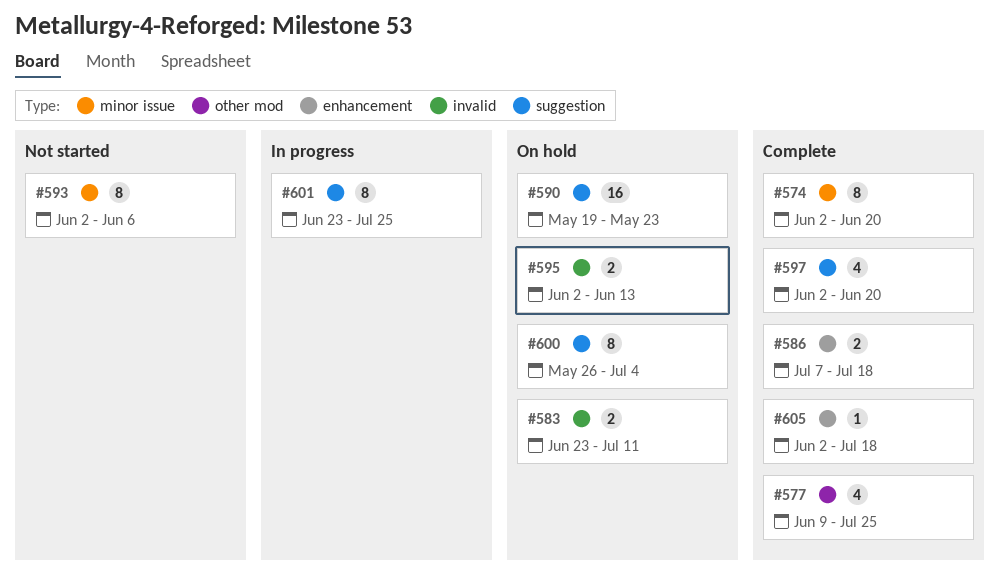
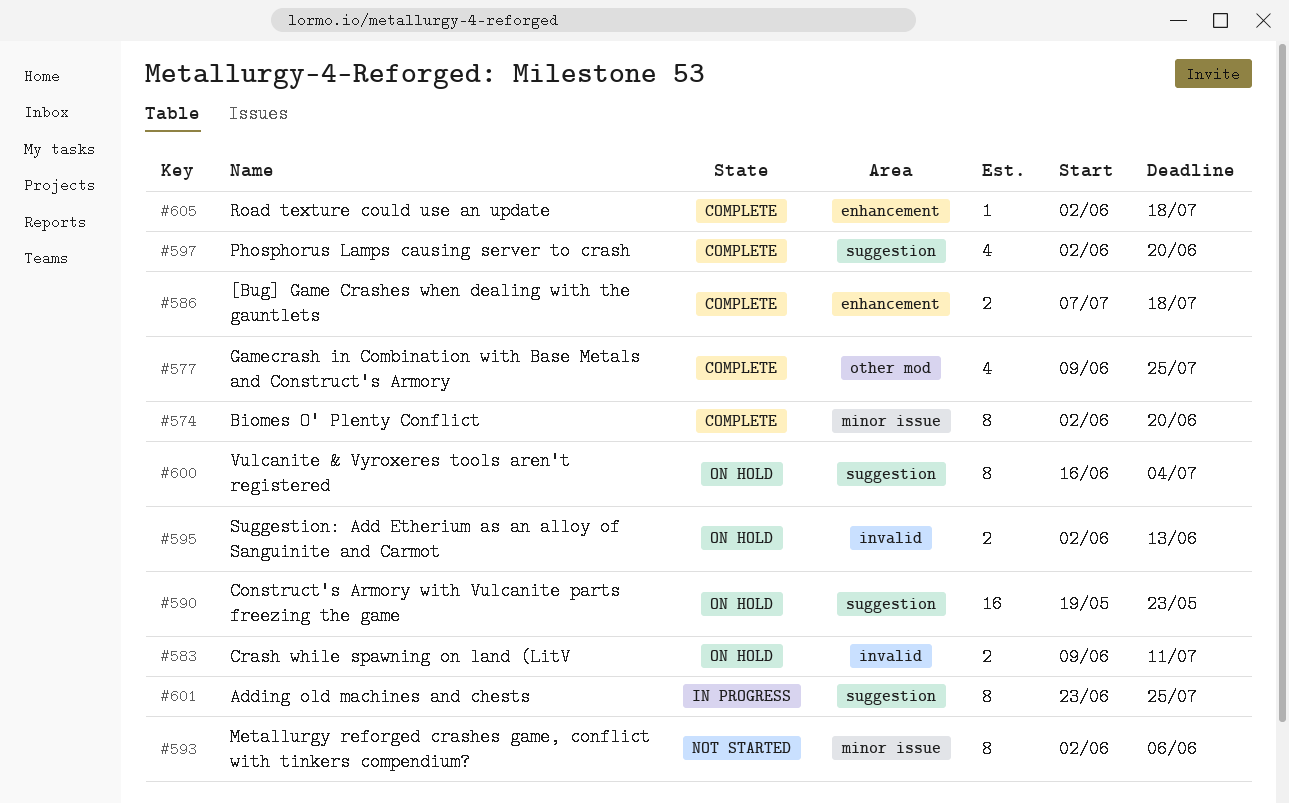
#583, start: Jun 23 -> Jun 9
#600, start: May 26 -> Jun 16

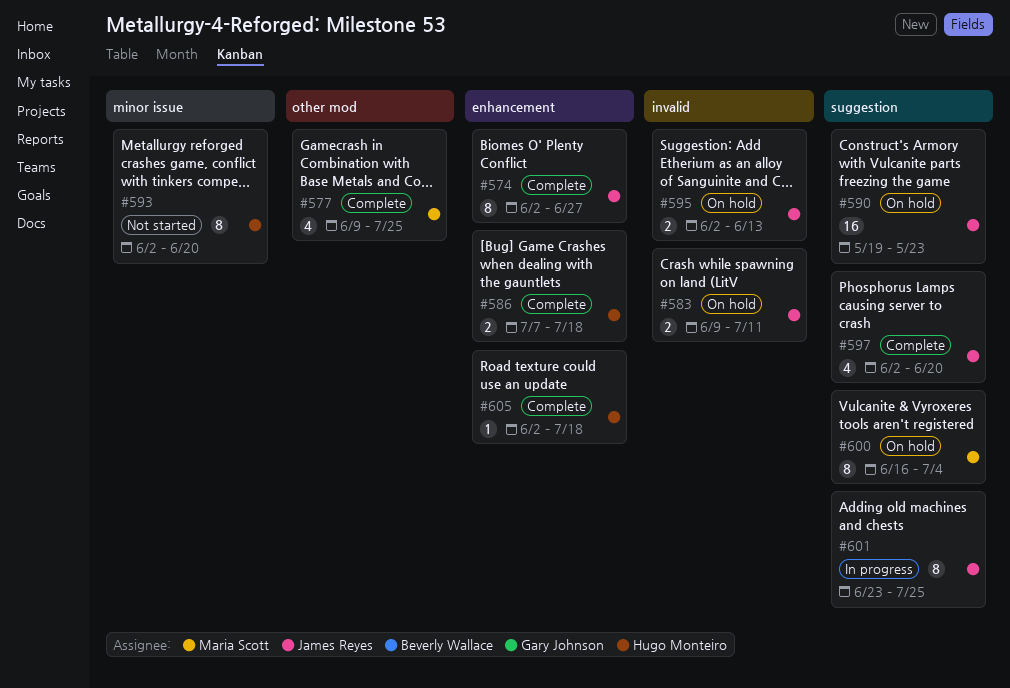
#574, label: minor issue -> enhancement
#574, due: Jun 20 -> Jun 27
#593, due: Jun 6 -> Jun 20

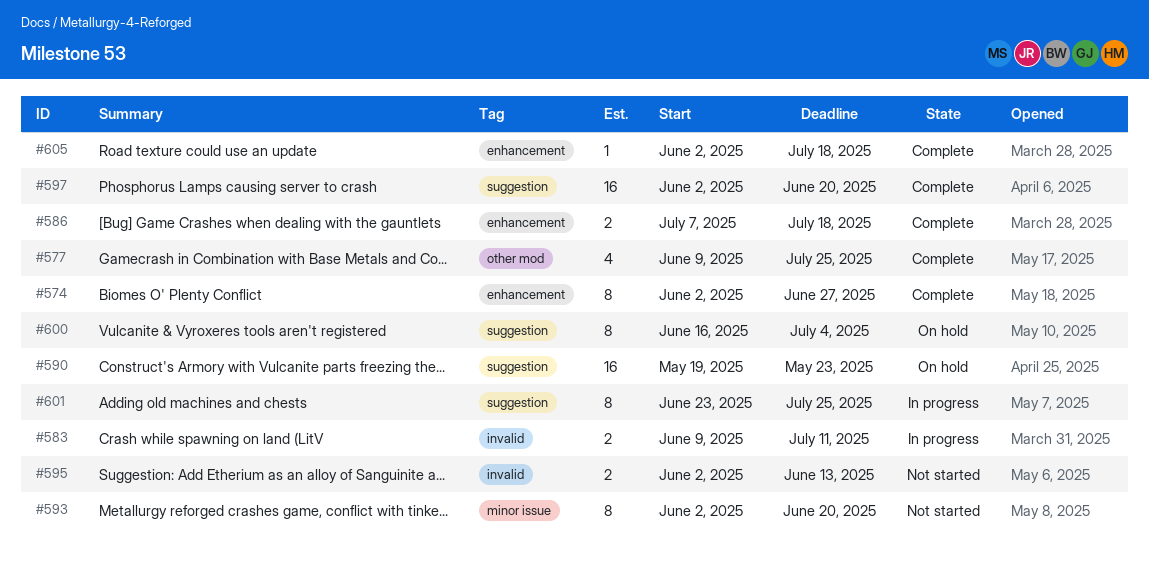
#583, status: On hold -> In progress
#595, status: On hold -> Not started
#597, estimate: 4 -> 16

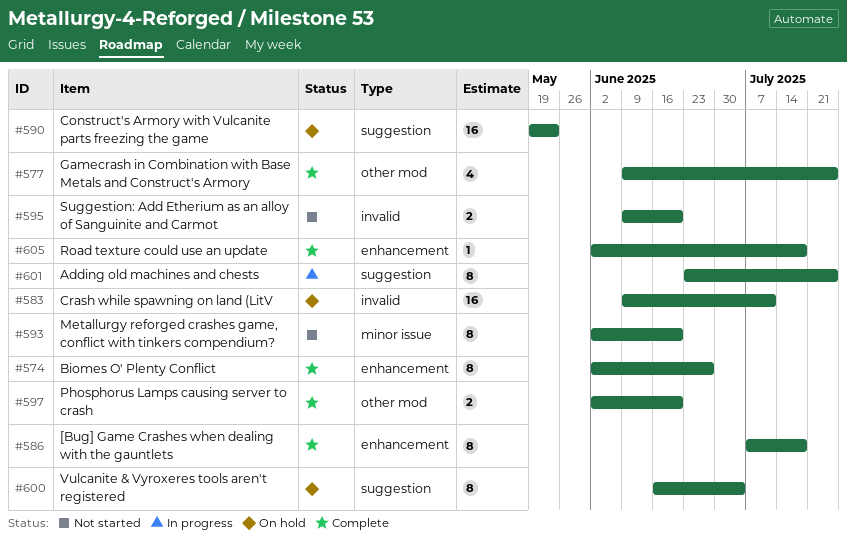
#583, status: In progress -> On hold
#583, estimate: 2 -> 16
#586, estimate: 2 -> 8
#595, start: Jun 2 -> Jun 9
#595, due: Jun 13 -> Jun 20
#597, label: suggestion -> other mod
#597, estimate: 16 -> 2

